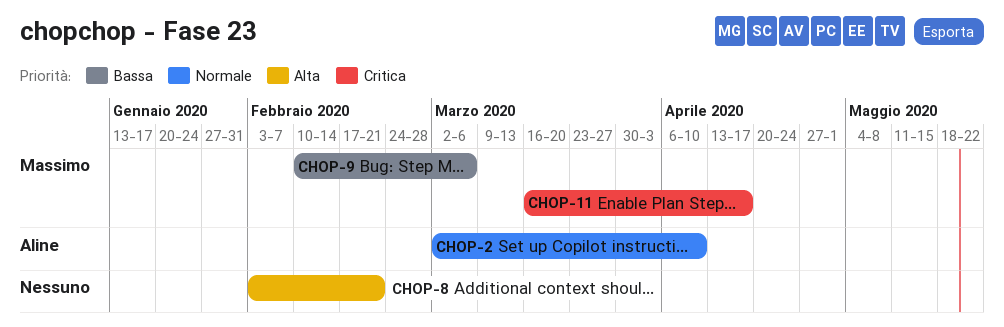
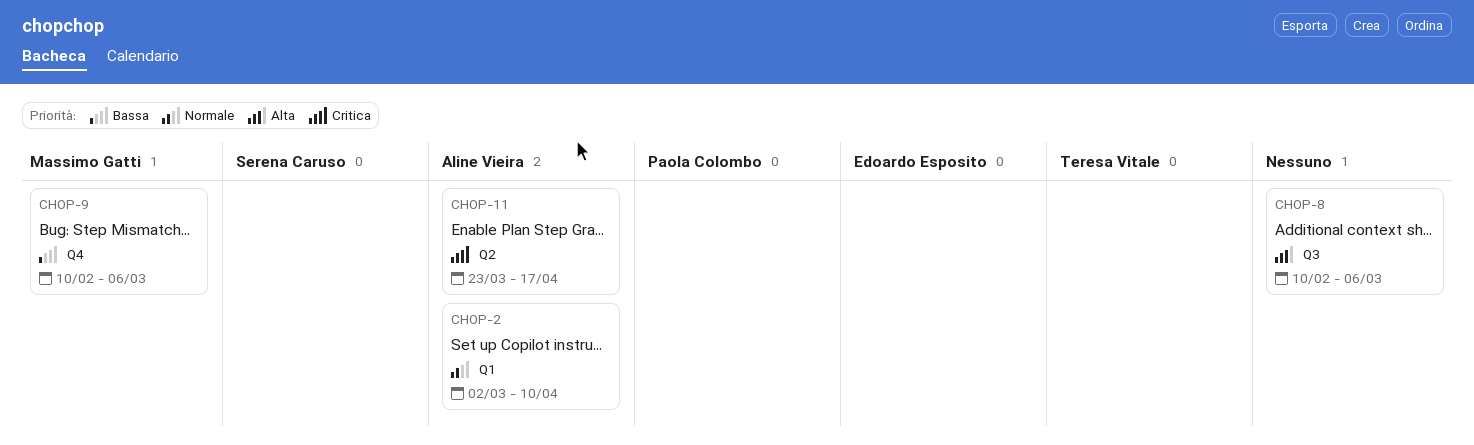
CHOP-8, start: Feb 3 -> Feb 10
CHOP-8, due: Feb 21 -> Mar 6
CHOP-11, owner: Massimo Gatti -> Aline Vieira
CHOP-11, start: Mar 16 -> Mar 23

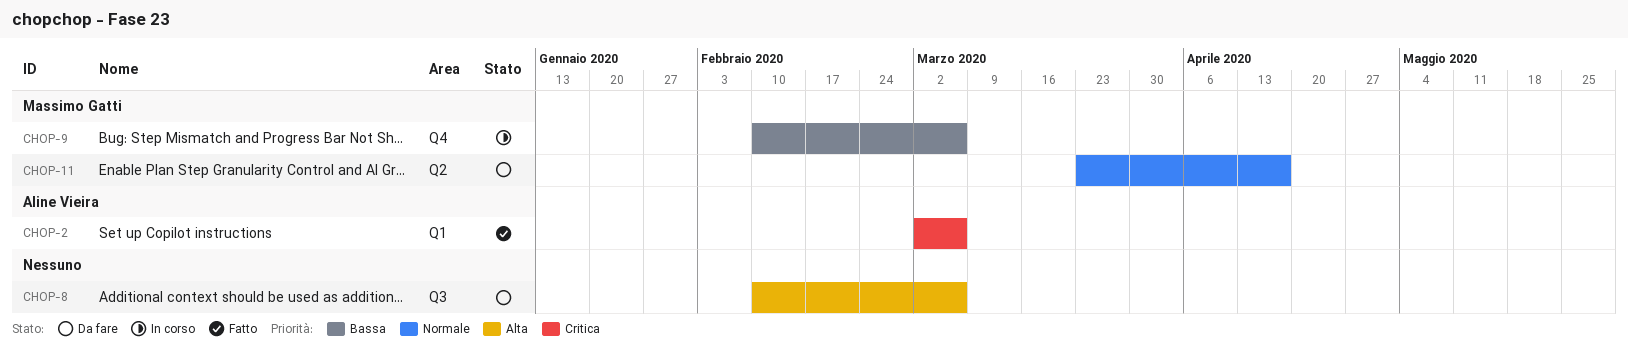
CHOP-2, priority: Normale -> Critica
CHOP-2, due: Apr 10 -> Mar 6
CHOP-11, owner: Aline Vieira -> Massimo Gatti
CHOP-11, priority: Critica -> Normale

